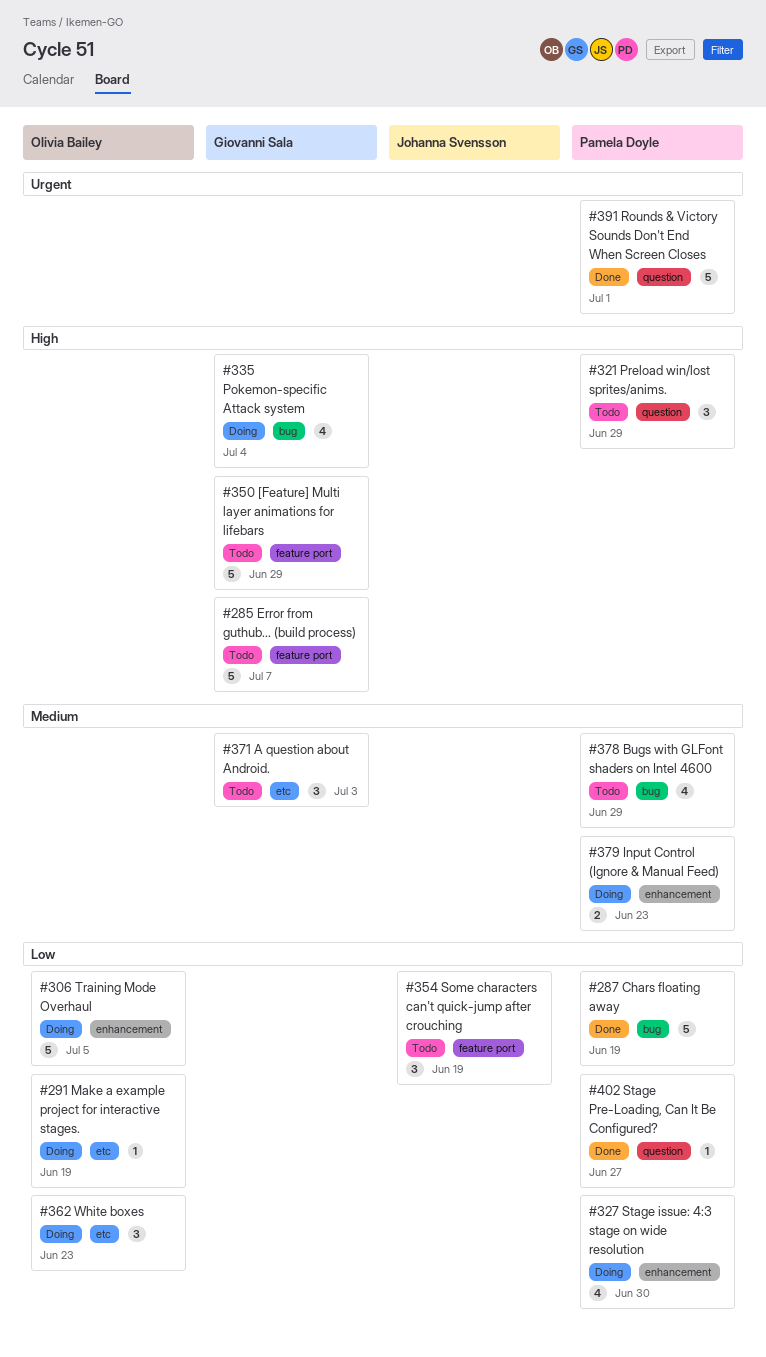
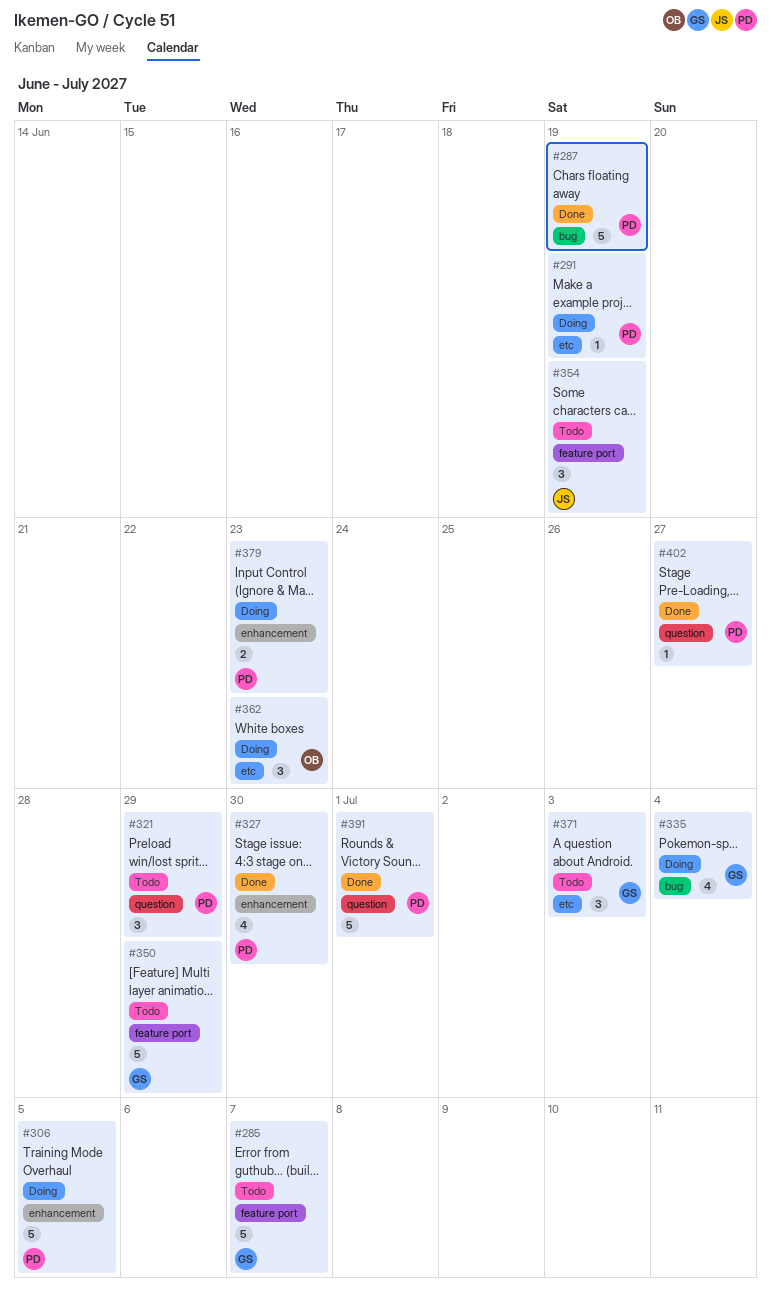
#291, owner: Olivia Bailey -> Pamela Doyle
#306, owner: Olivia Bailey -> Pamela Doyle
#327, status: Doing -> Done
#378: present -> none

